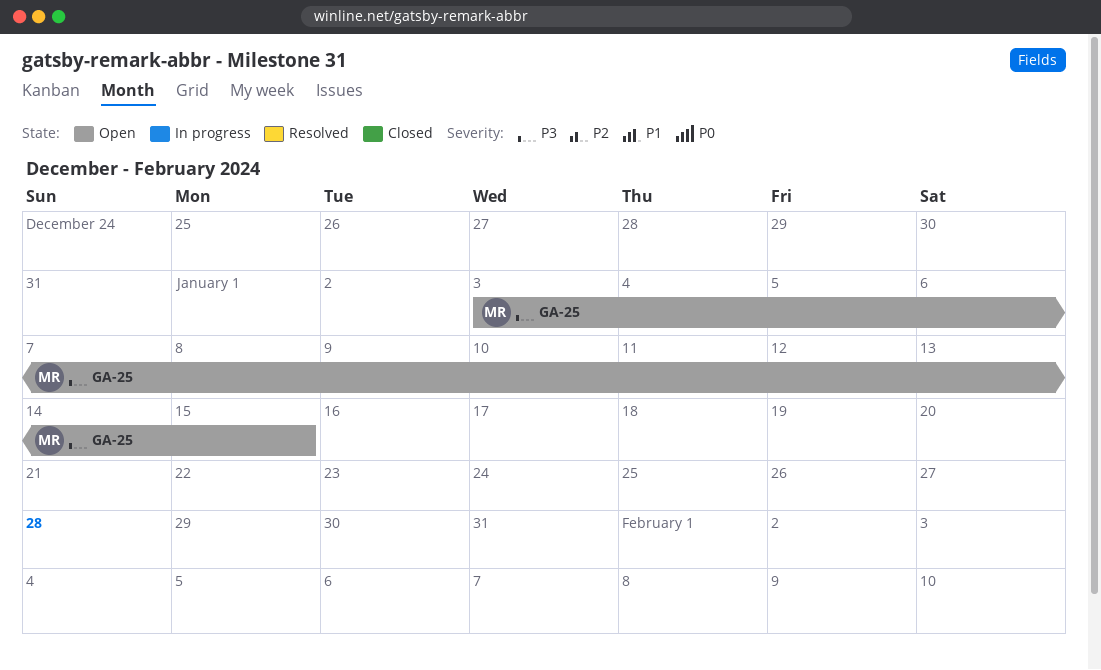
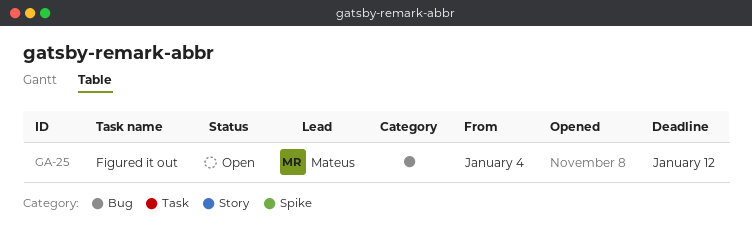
GA-25, start: Jan 3 -> Jan 4
GA-25, due: Jan 15 -> Jan 12

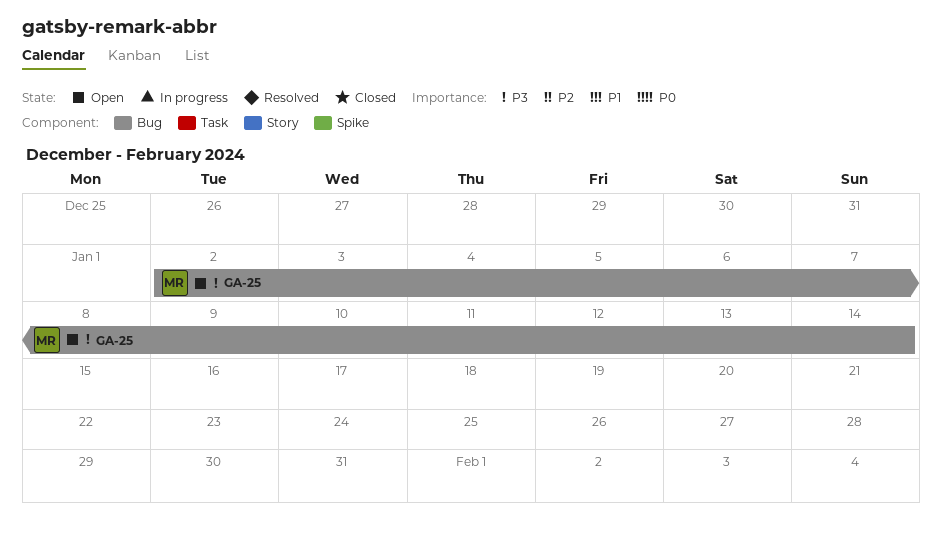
GA-25, start: Jan 4 -> Jan 2
GA-25, due: Jan 12 -> Jan 14

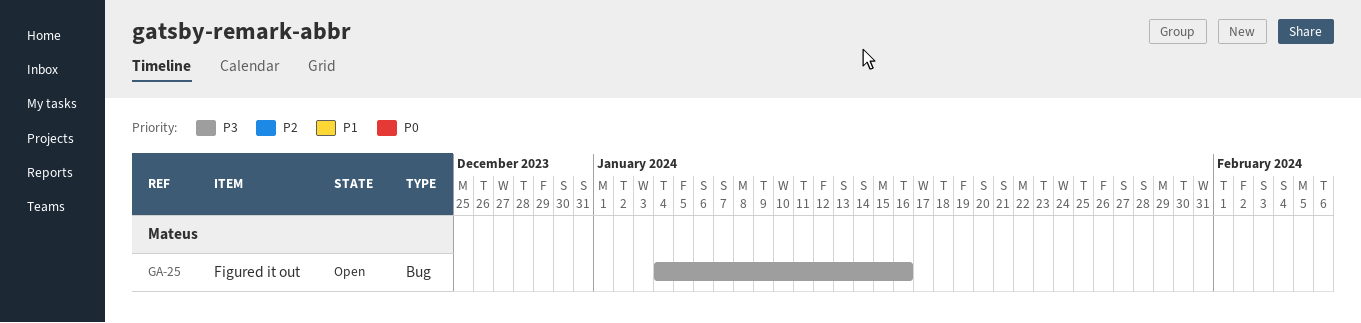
GA-25, start: Jan 2 -> Jan 4
GA-25, due: Jan 14 -> Jan 16

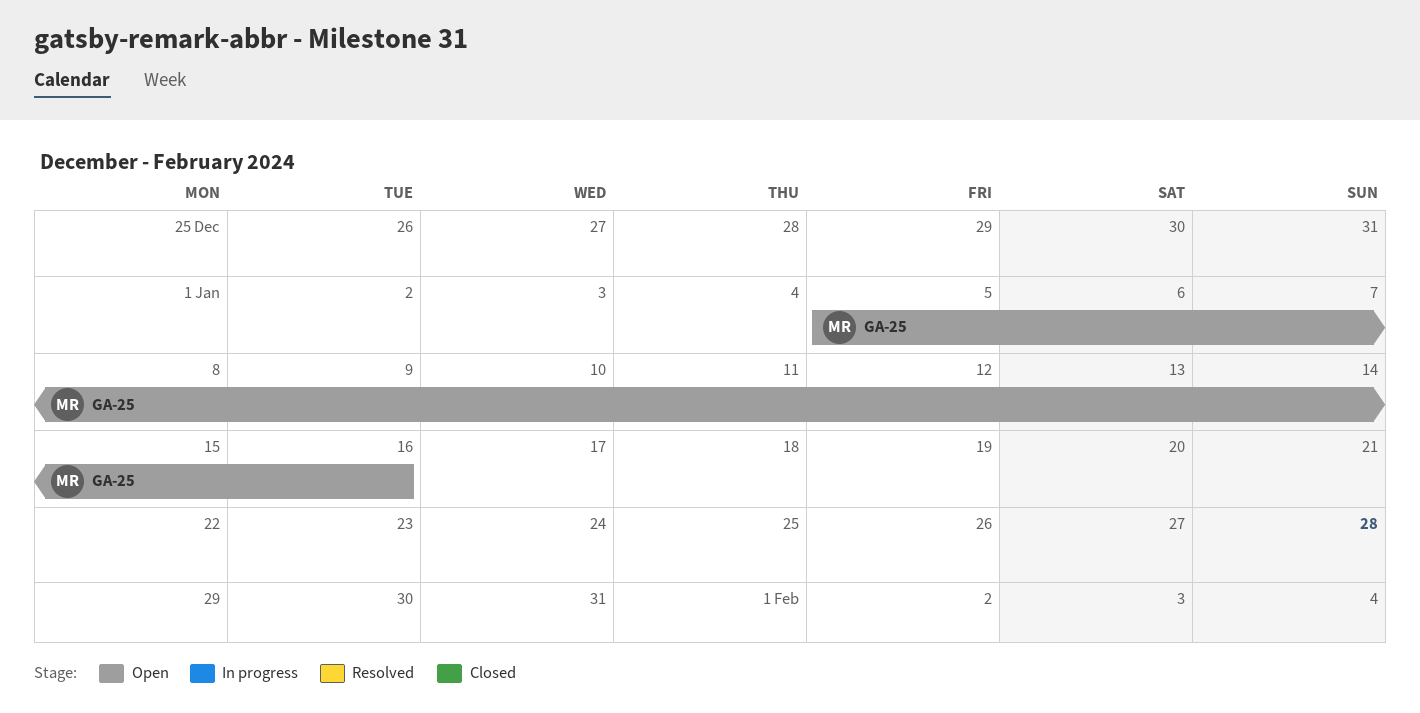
GA-25, start: Jan 4 -> Jan 5

